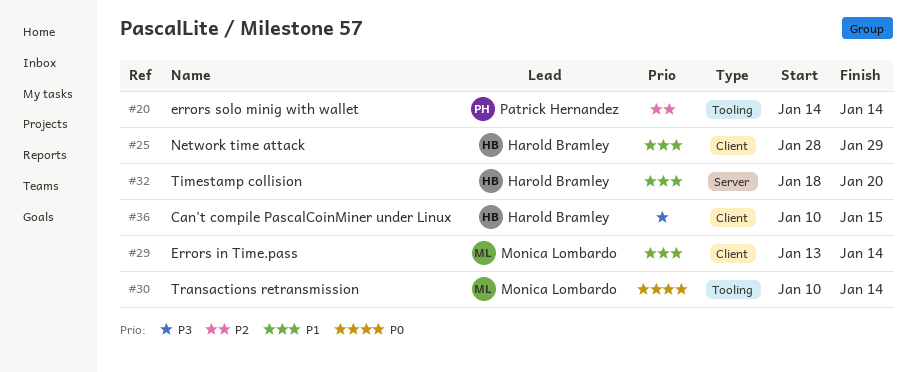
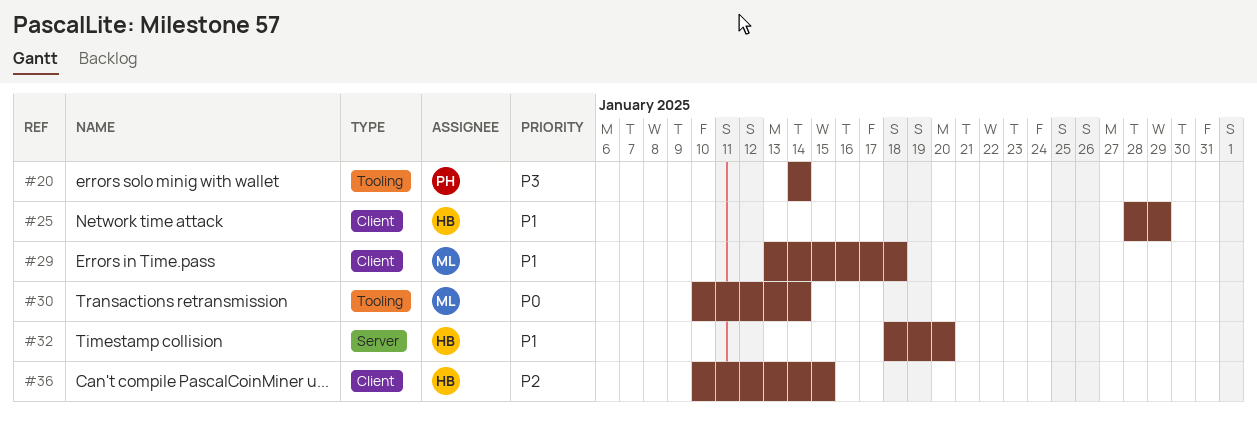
#20, priority: P2 -> P3
#29, due: Jan 14 -> Jan 18
#36, priority: P3 -> P2

